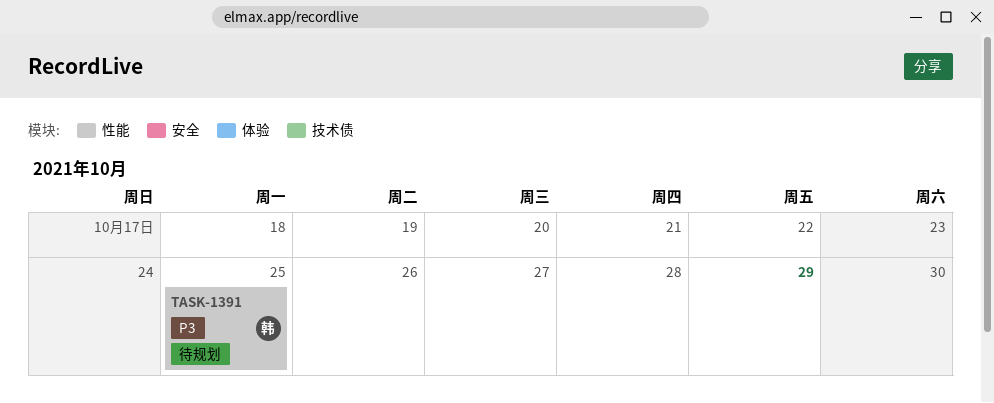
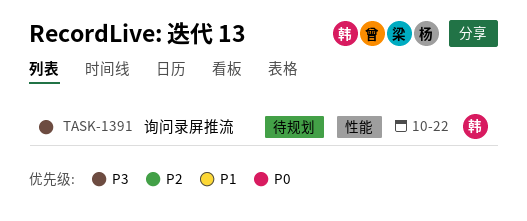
TASK-1391, due: Oct 25 -> Oct 22

